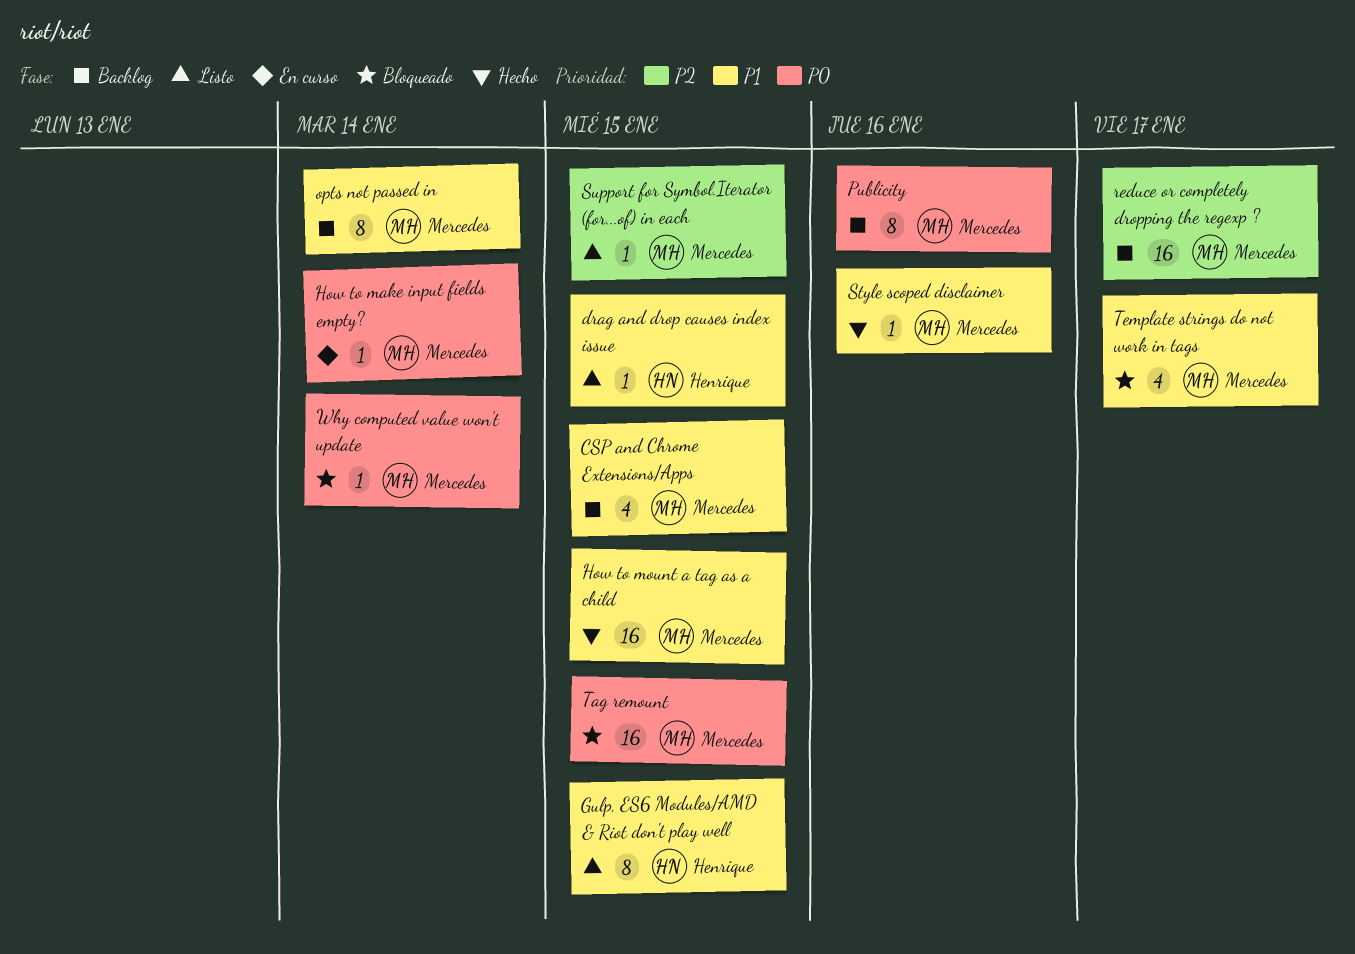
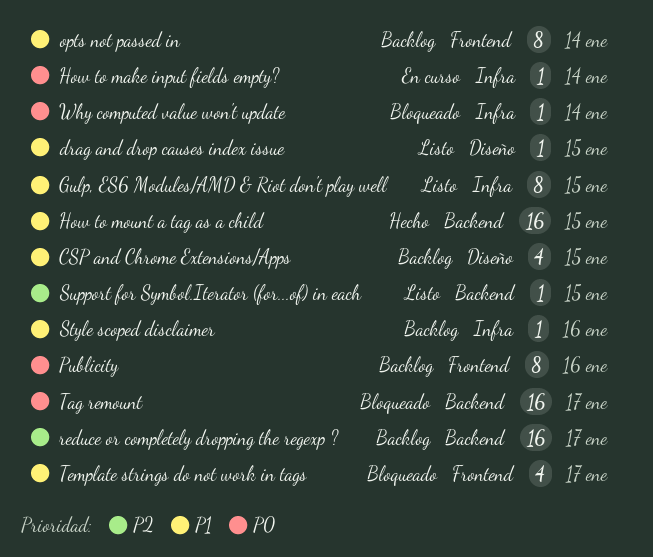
Style scoped disclaimer, status: Hecho -> Backlog
Tag remount, due: Jan 15 -> Jan 17

